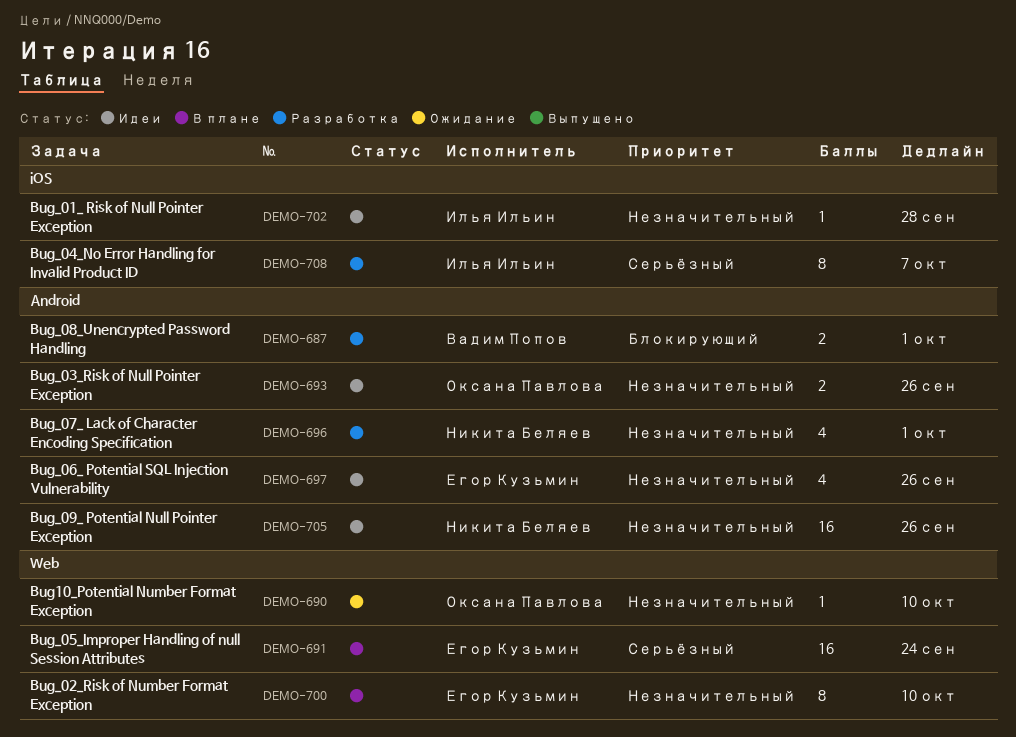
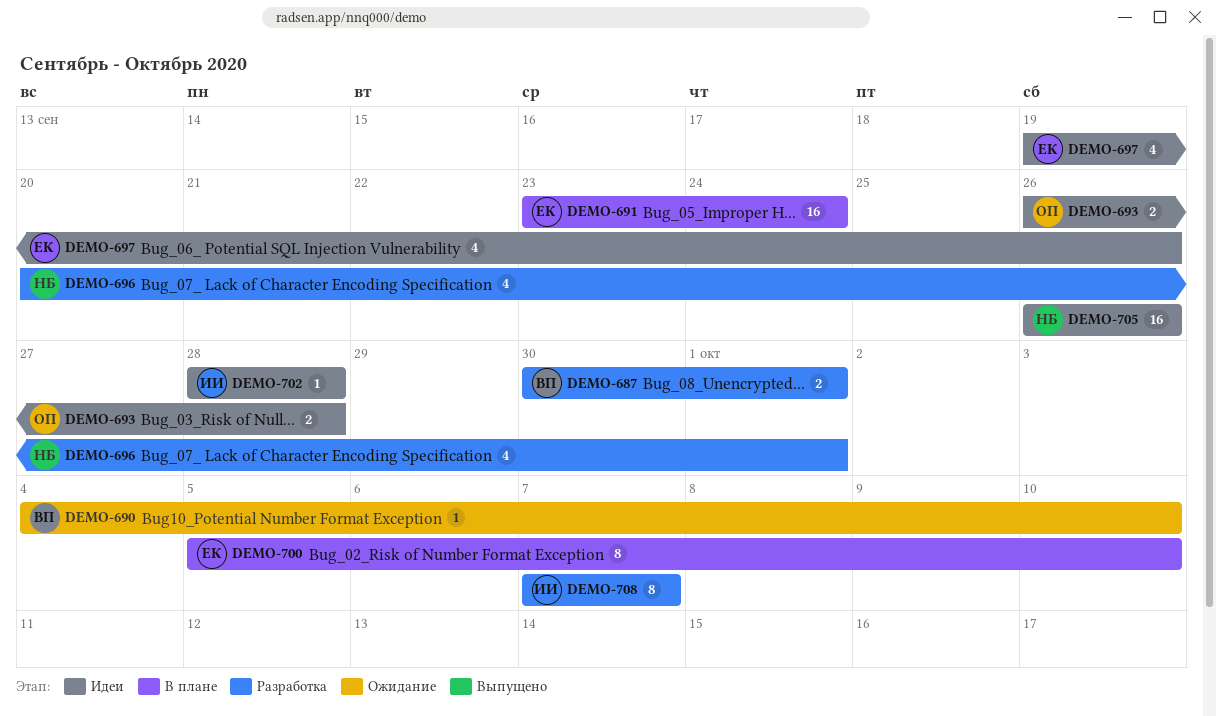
DEMO-690, owner: Оксана Павлова -> Вадим Попов
DEMO-693, due: Sep 26 -> Sep 28

